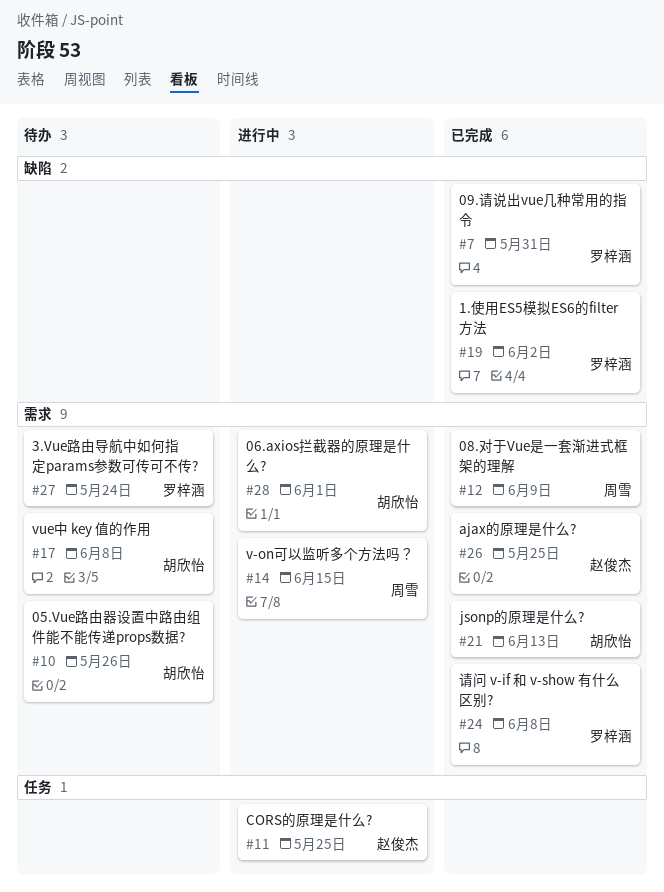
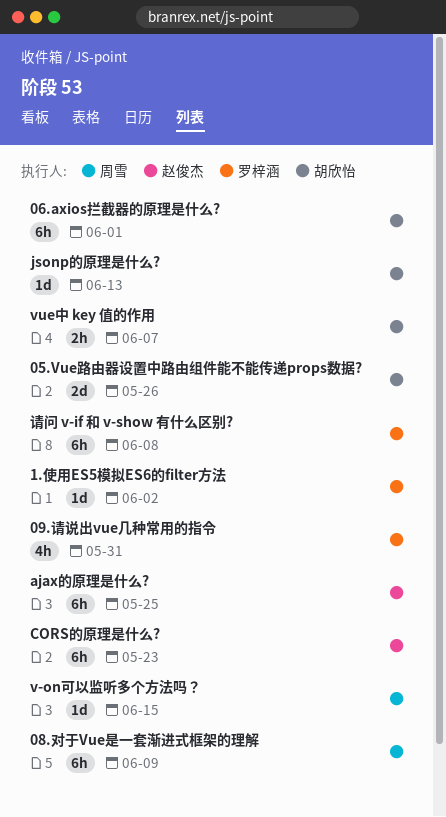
3.Vue路由导航中如何指定params参数可传可不传?: present -> none
CORS的原理是什么?, due: May 25 -> May 23
vue中 key 值的作用, due: Jun 8 -> Jun 7

